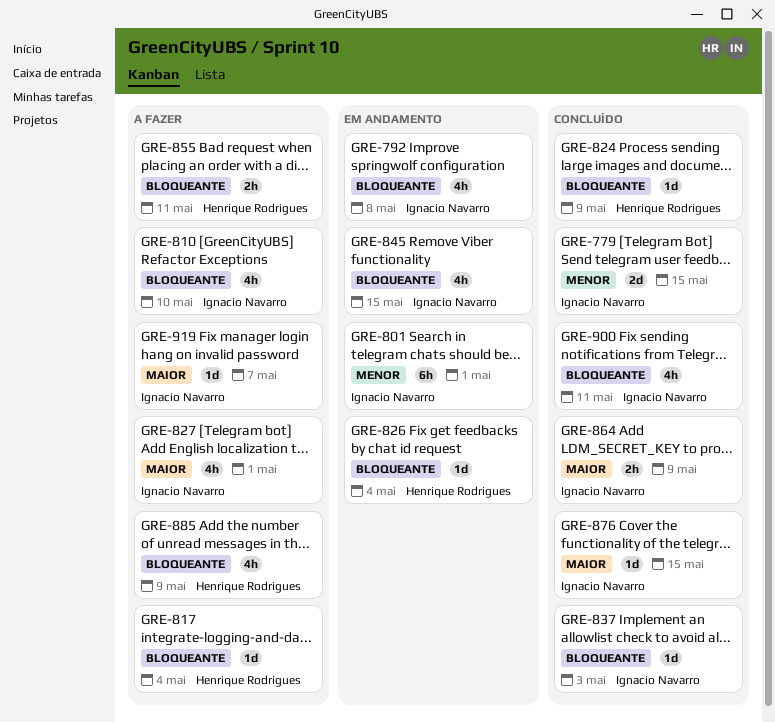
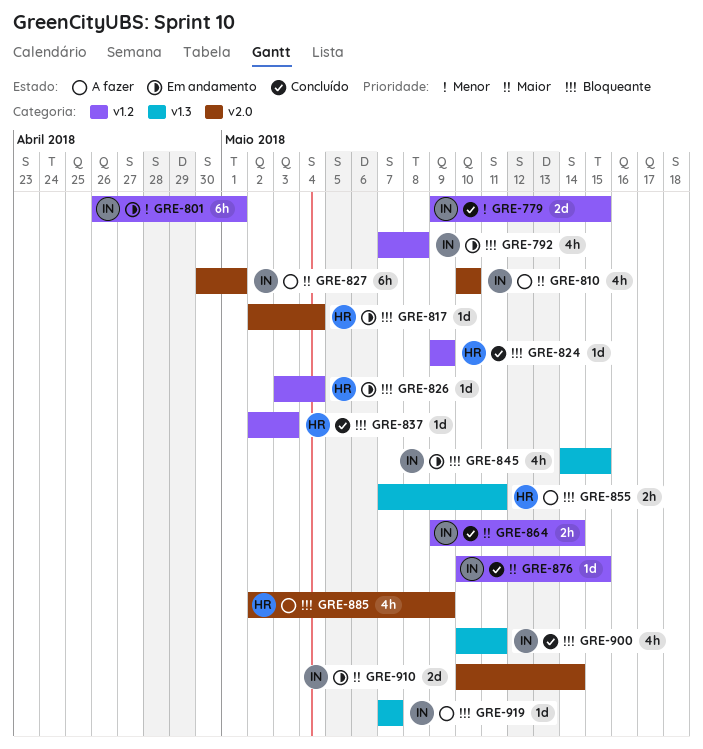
GRE-810, priority: Bloqueante -> Maior
GRE-817, status: A fazer -> Em andamento
GRE-827, estimate: 4h -> 6h
GRE-837, owner: Ignacio Navarro -> Henrique Rodrigues
GRE-864, due: May 9 -> May 14
GRE-910: none -> present
GRE-919, priority: Maior -> Bloqueante

